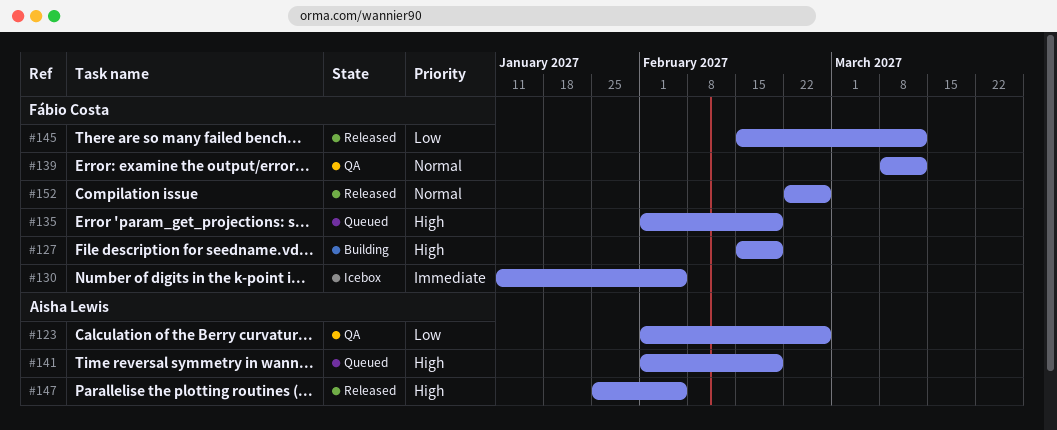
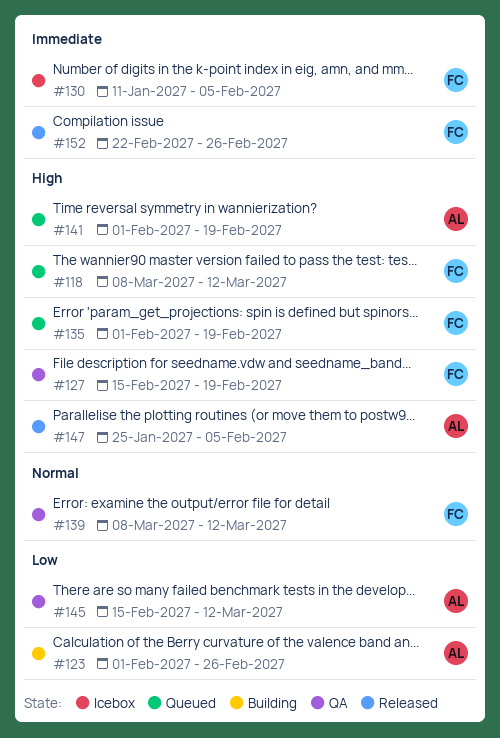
#118: none -> present
#123, status: QA -> Building
#127, status: Building -> QA
#145, status: Released -> QA
#145, owner: Fábio Costa -> Aisha Lewis
#152, priority: Normal -> Immediate

